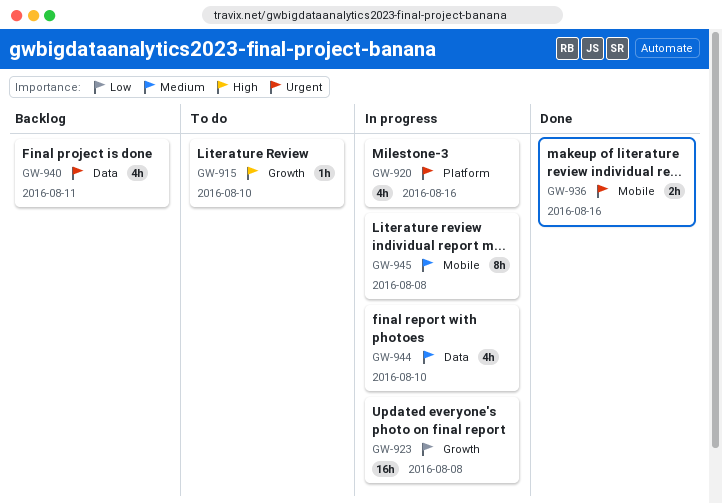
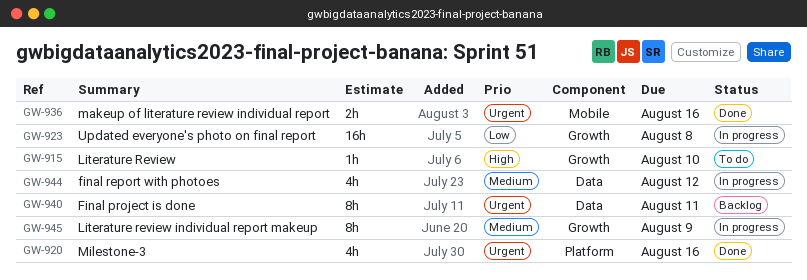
GW-920, status: In progress -> Done
GW-940, estimate: 4h -> 8h
GW-944, due: Aug 10 -> Aug 12
GW-945, label: Mobile -> Growth
GW-945, due: Aug 8 -> Aug 9

